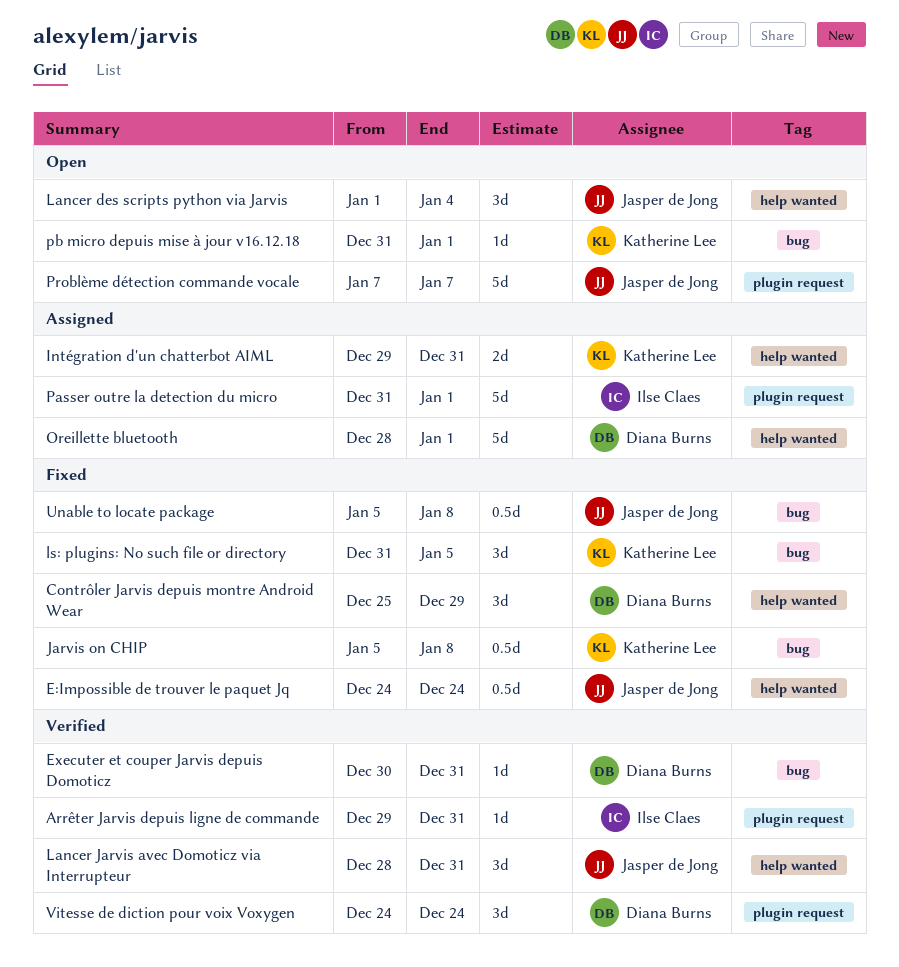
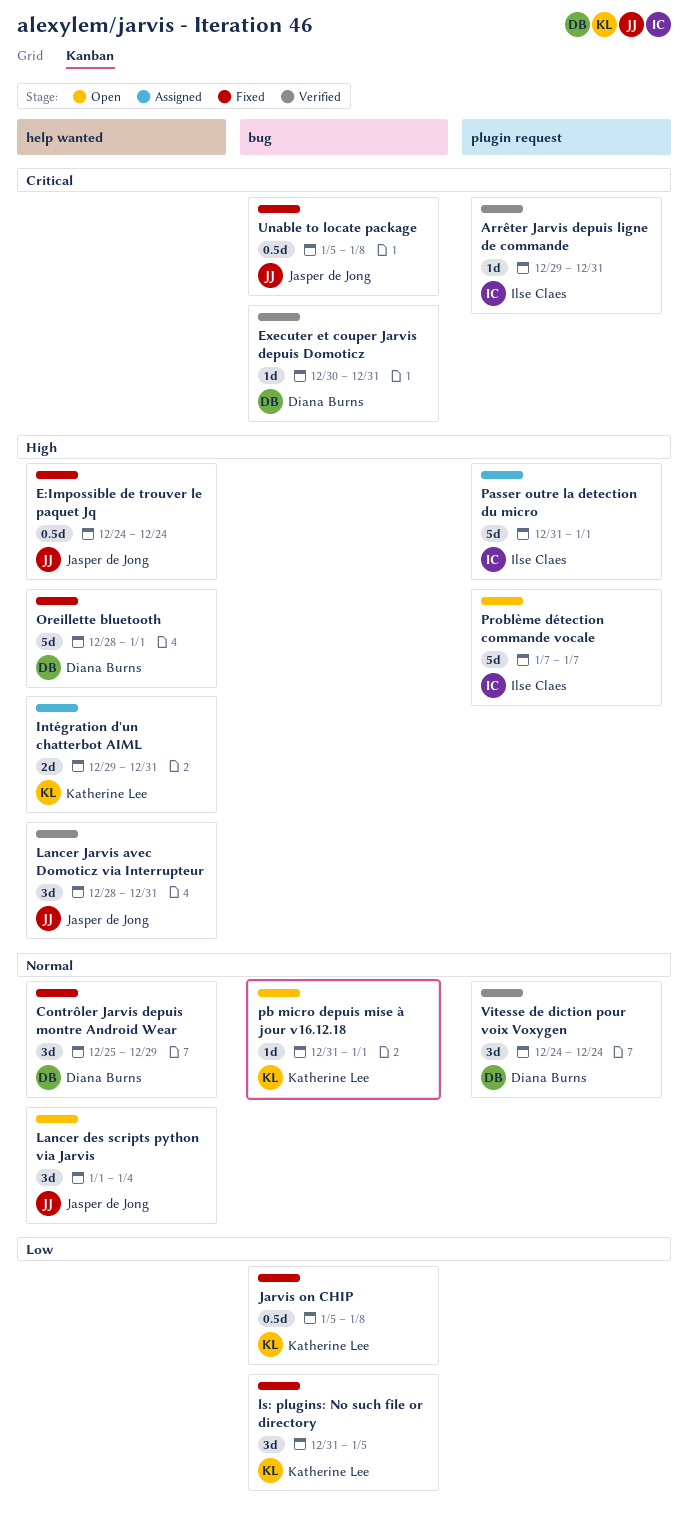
Oreillette bluetooth, status: Assigned -> Fixed
Problème détection commande vocale, owner: Jasper de Jong -> Ilse Claes

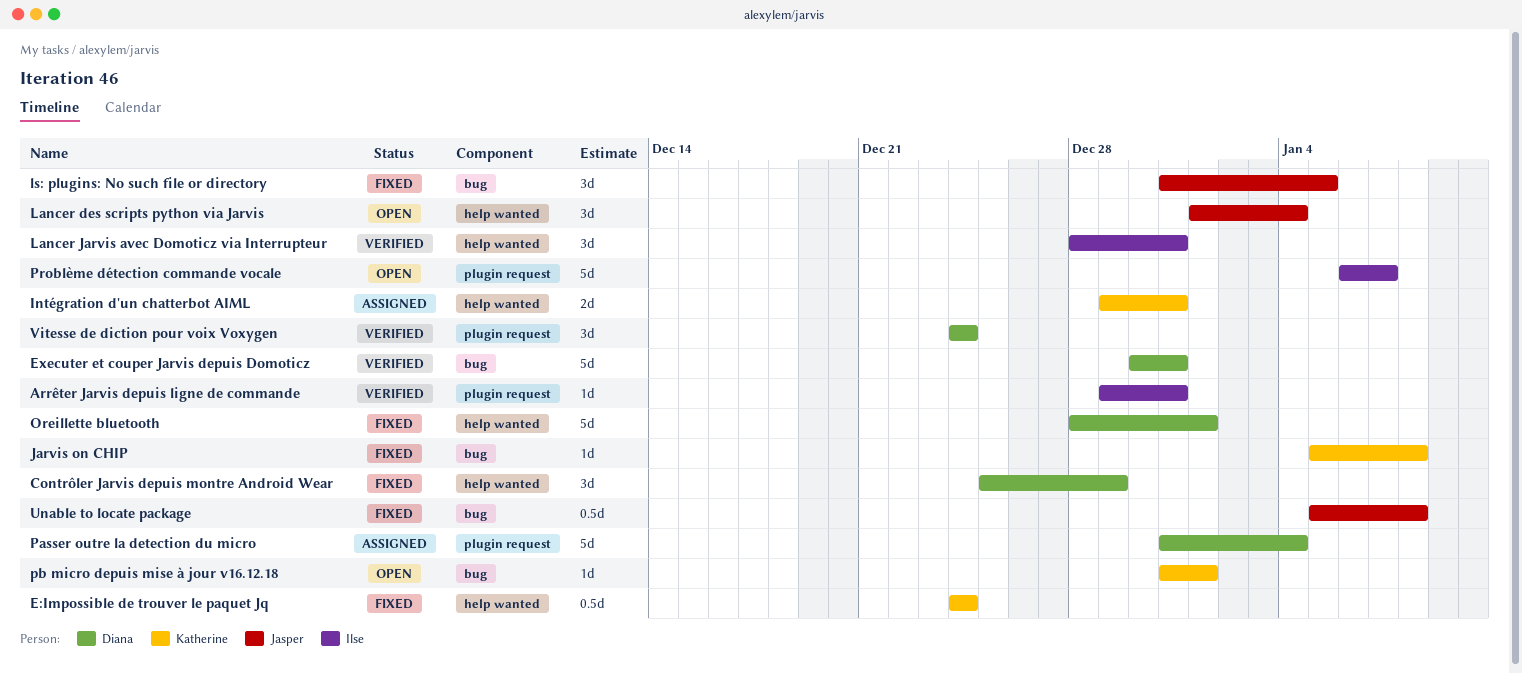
E:Impossible de trouver le paquet Jq, owner: Jasper de Jong -> Katherine Lee
Executer et couper Jarvis depuis Domoticz, estimate: 1d -> 5d
Jarvis on CHIP, estimate: 0.5d -> 1d
Lancer Jarvis avec Domoticz via Interrupteur, owner: Jasper de Jong -> Ilse Claes
ls: plugins: No such file or directory, owner: Katherine Lee -> Jasper de Jong
Passer outre la detection du micro, owner: Ilse Claes -> Diana Burns
Passer outre la detection du micro, due: Jan 1 -> Jan 4
Problème détection commande vocale, start: Jan 7 -> Jan 6

